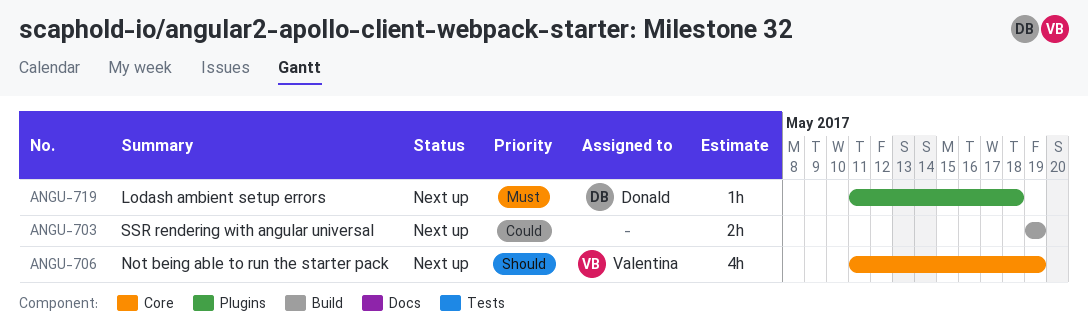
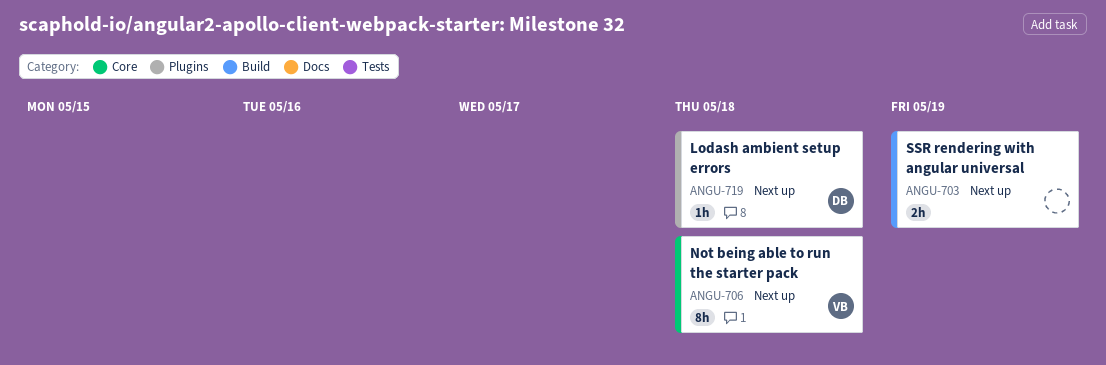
ANGU-706, estimate: 4h -> 8h
ANGU-706, due: May 19 -> May 18

